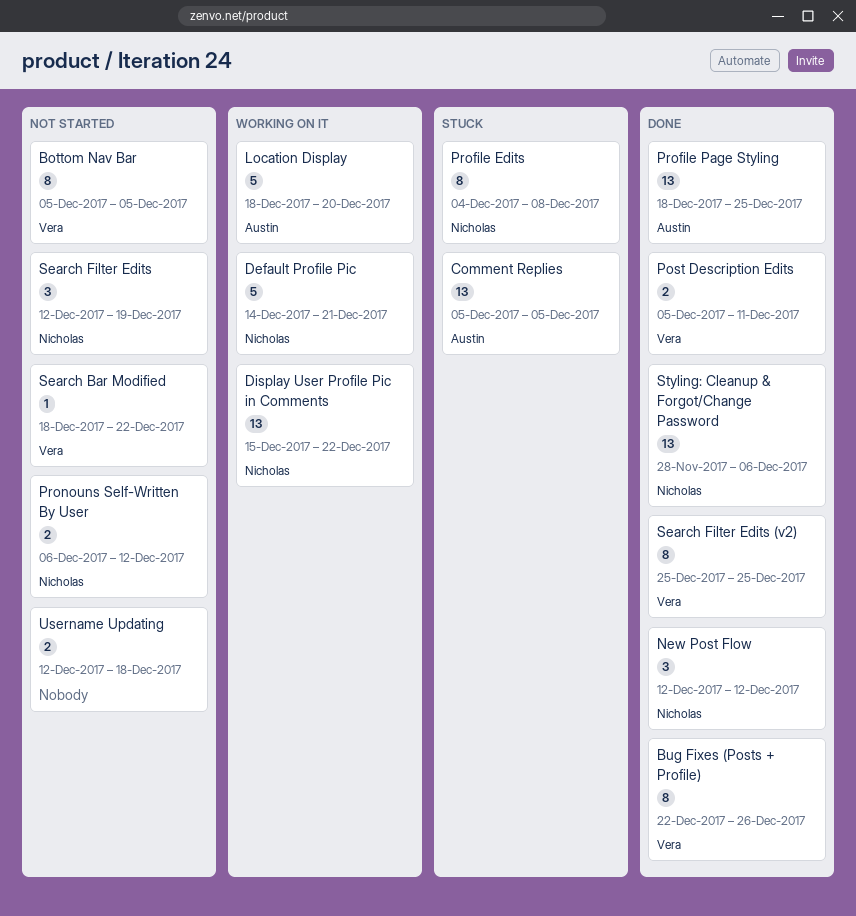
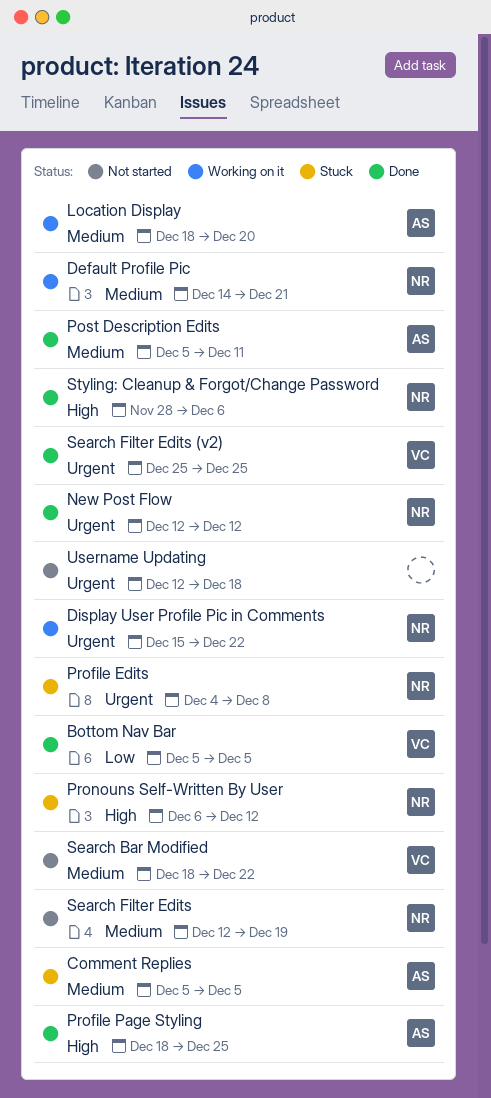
Bottom Nav Bar, status: Not started -> Done
Bug Fixes (Posts + Profile): present -> none
Post Description Edits, owner: Vera -> Austin
Pronouns Self-Written By User, status: Not started -> Stuck

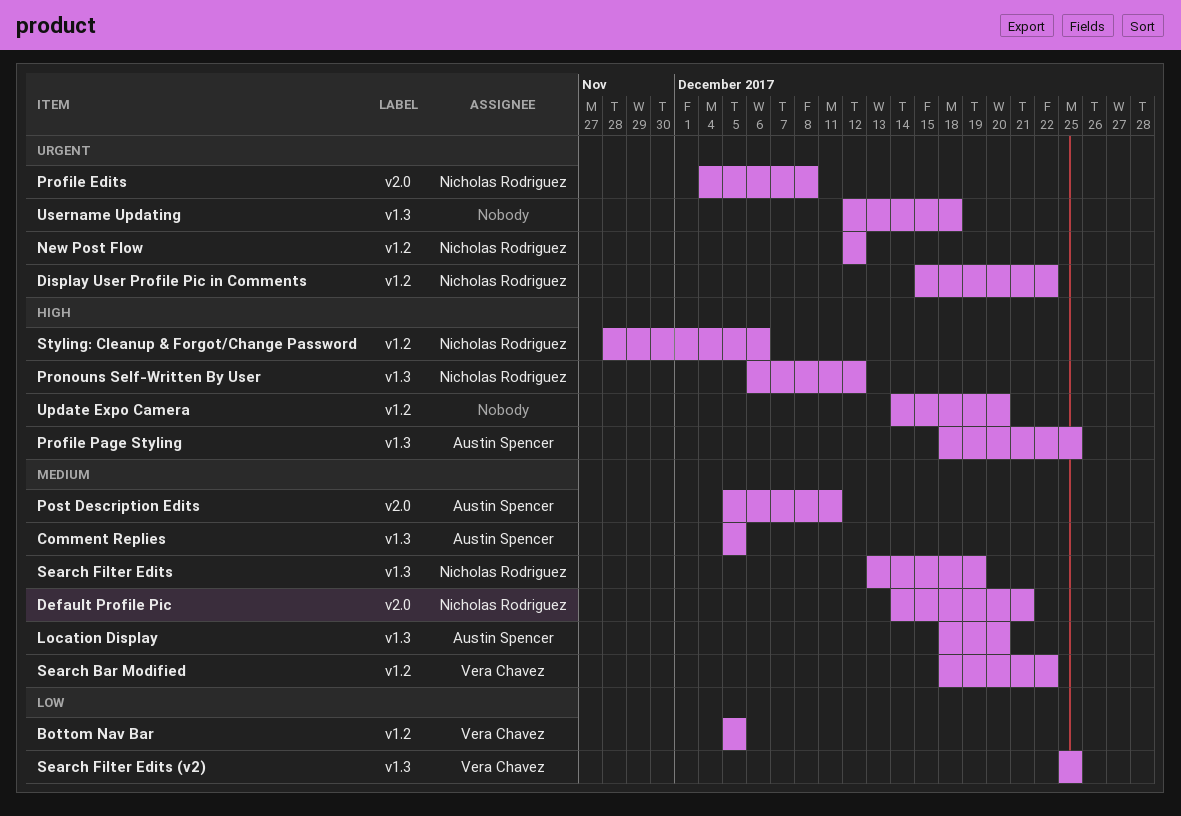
Search Filter Edits, start: Dec 12 -> Dec 13
Search Filter Edits (v2), priority: Urgent -> Low
Update Expo Camera: none -> present

